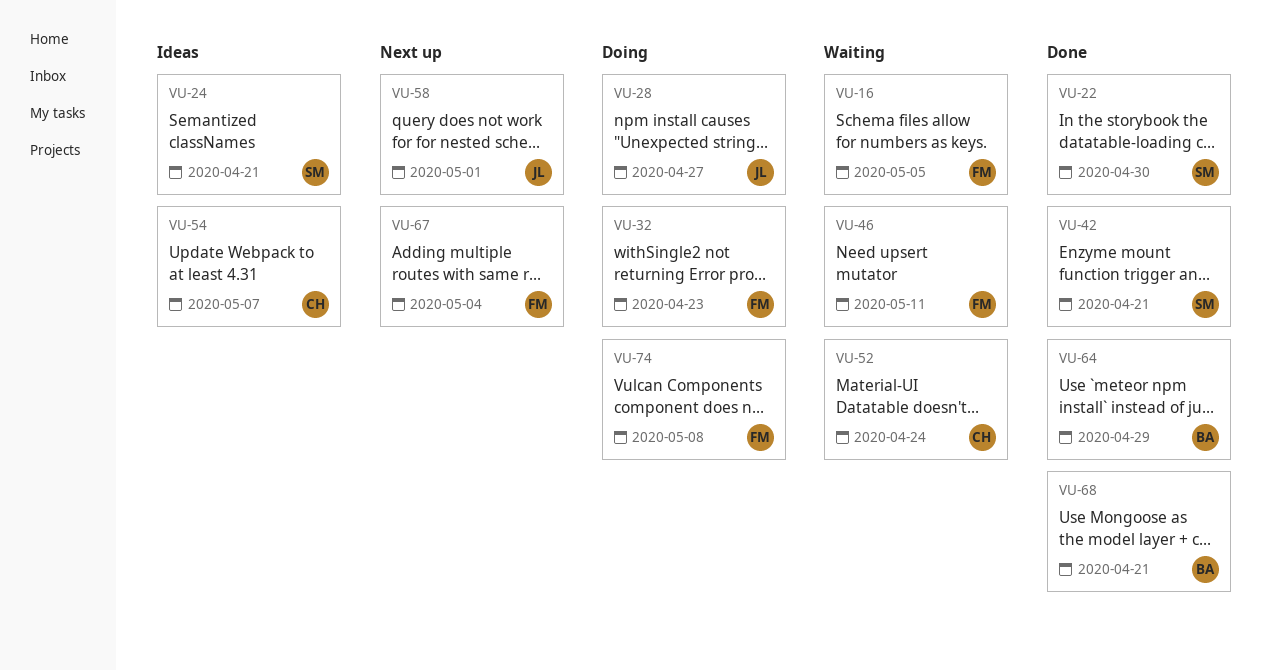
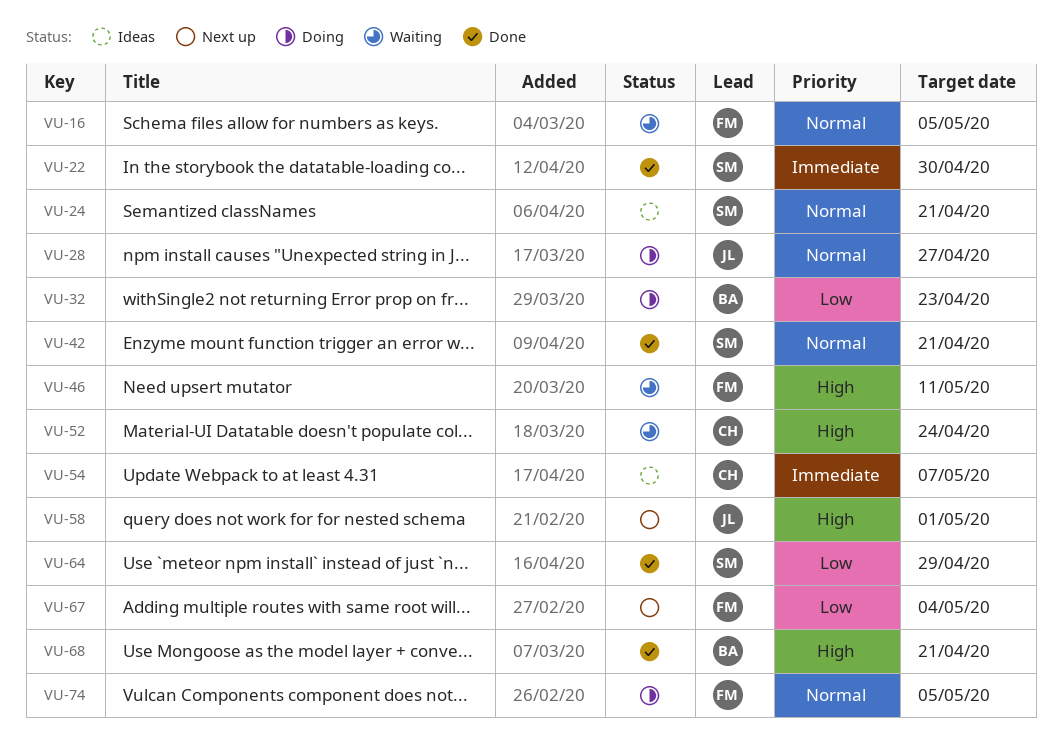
VU-32, owner: FM -> BA
VU-64, owner: BA -> SM
VU-74, due: May 8 -> May 5

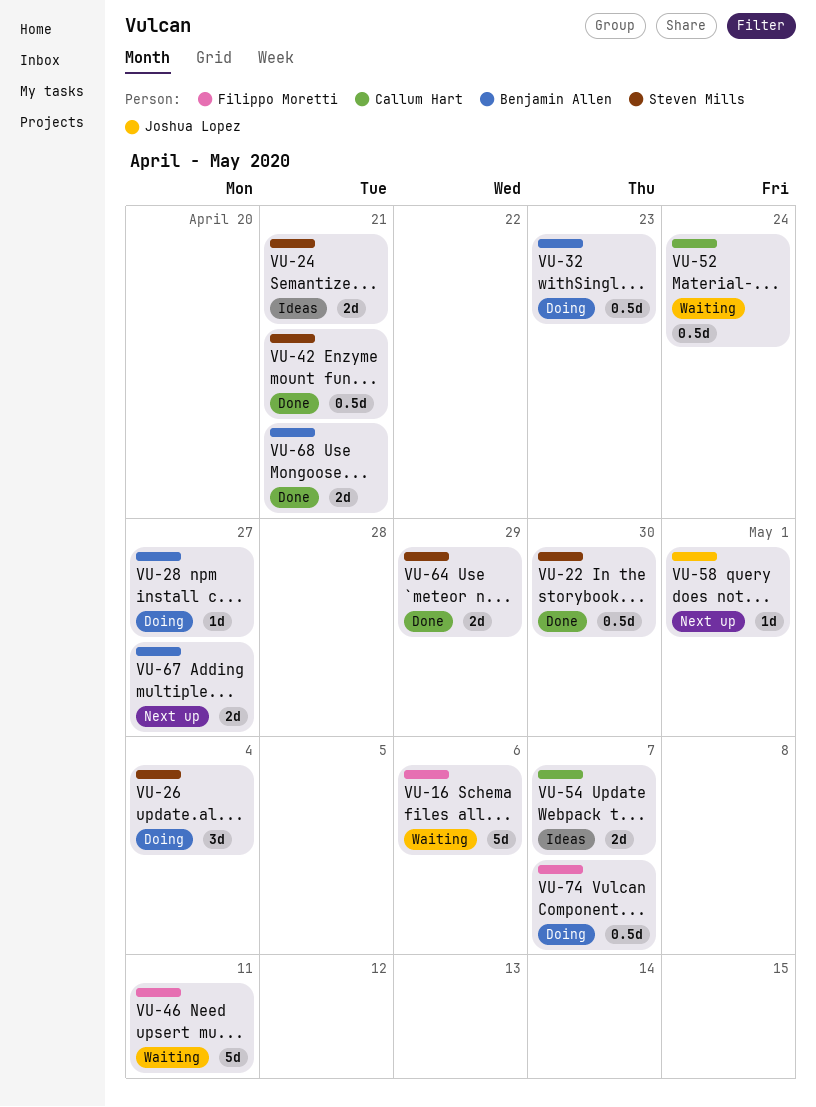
VU-16, due: May 5 -> May 6
VU-26: none -> present
VU-28, owner: Joshua Lopez -> Benjamin Allen
VU-67, owner: Filippo Moretti -> Benjamin Allen
VU-67, due: May 4 -> Apr 27
VU-74, due: May 5 -> May 7

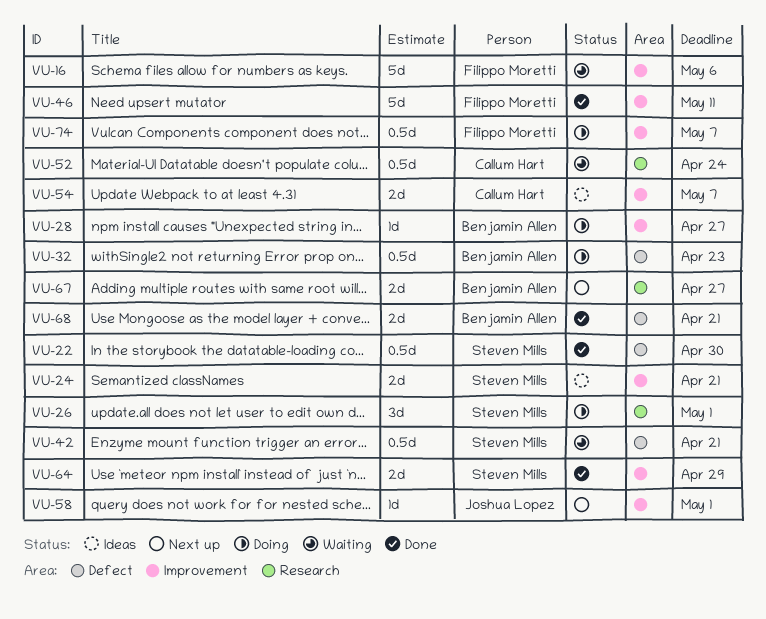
VU-26, due: May 4 -> May 1
VU-42, status: Done -> Waiting
VU-46, status: Waiting -> Done

